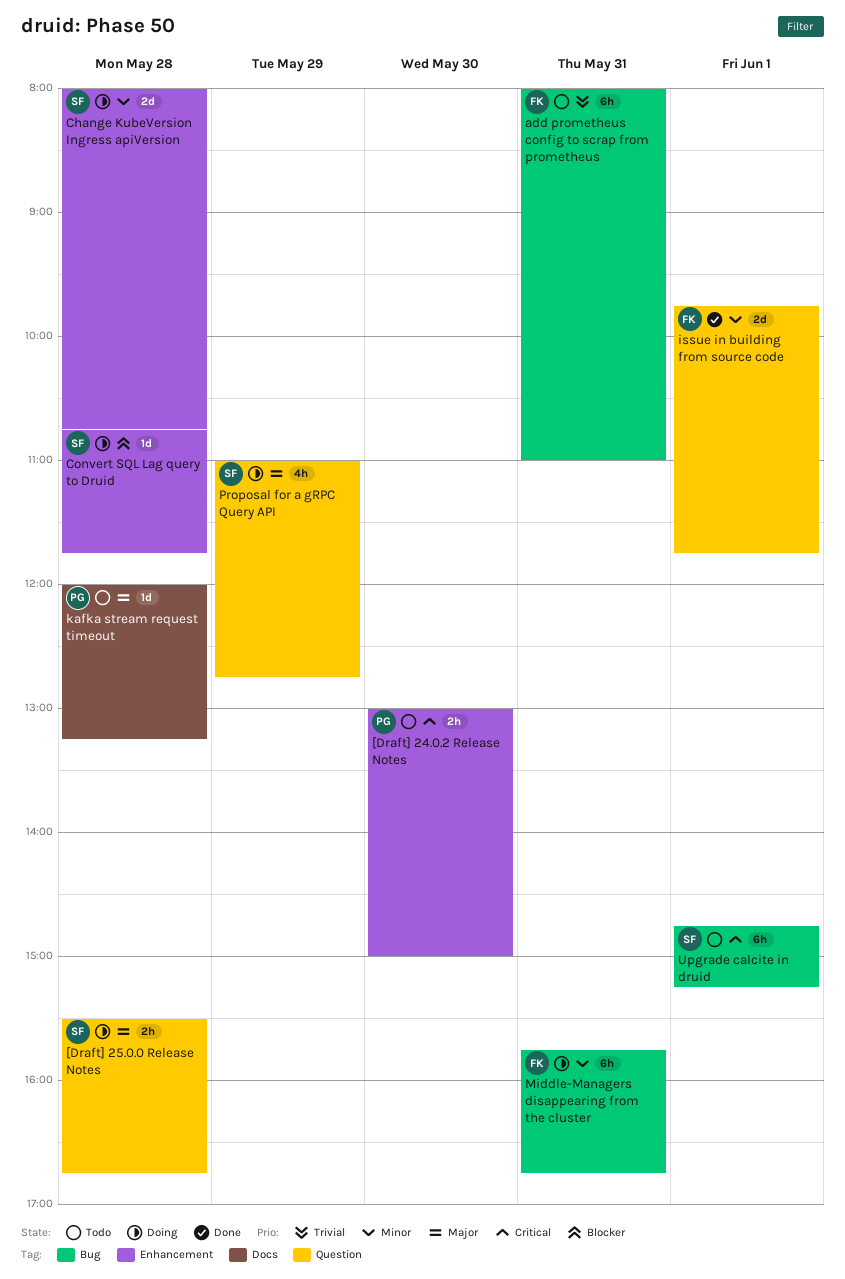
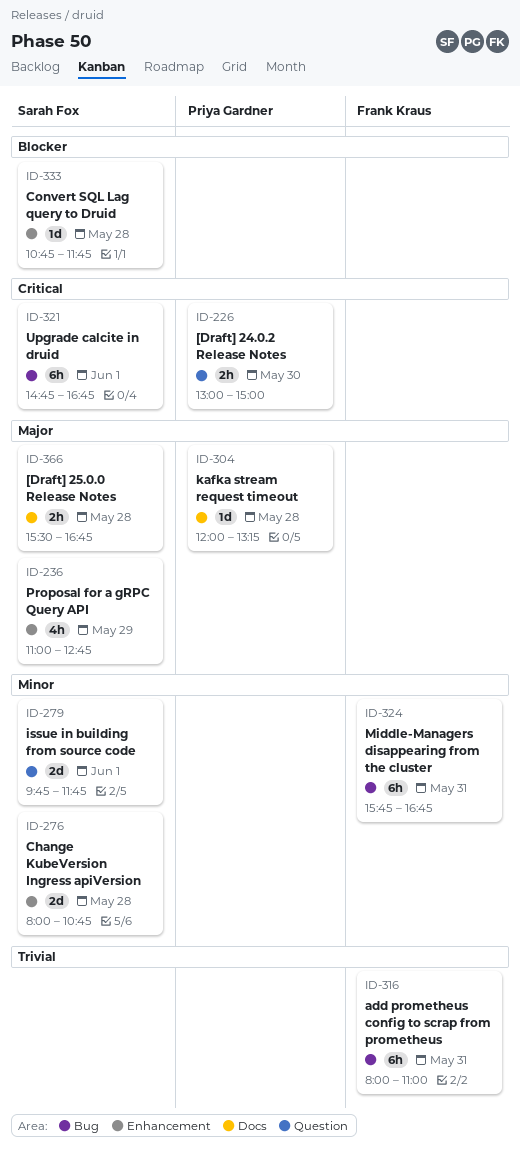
[Draft] 24.0.2 Release Notes, label: Enhancement -> Question
[Draft] 25.0.0 Release Notes, label: Question -> Docs
issue in building from source code, owner: Frank Kraus -> Sarah Fox
Proposal for a gRPC Query API, label: Question -> Enhancement
Upgrade calcite in druid, ends: 15:15 -> 16:45

